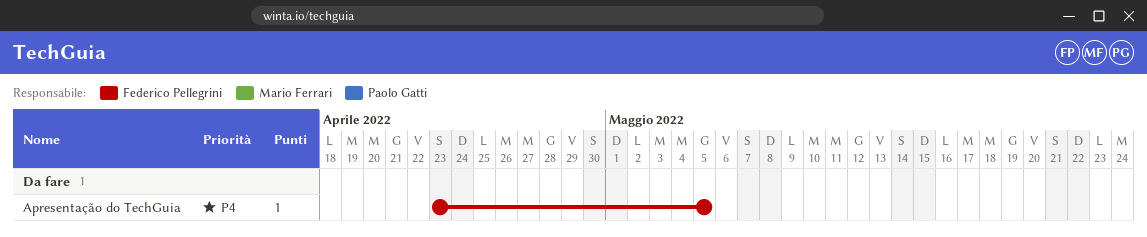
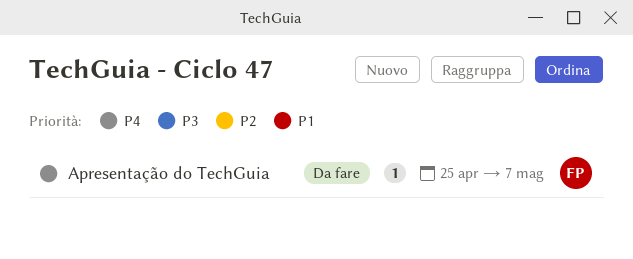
Apresentação do TechGuia, start: Apr 23 -> Apr 25
Apresentação do TechGuia, due: May 5 -> May 7

